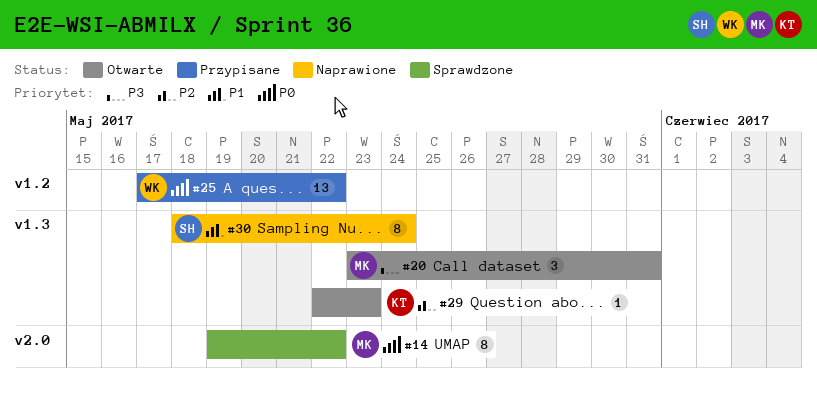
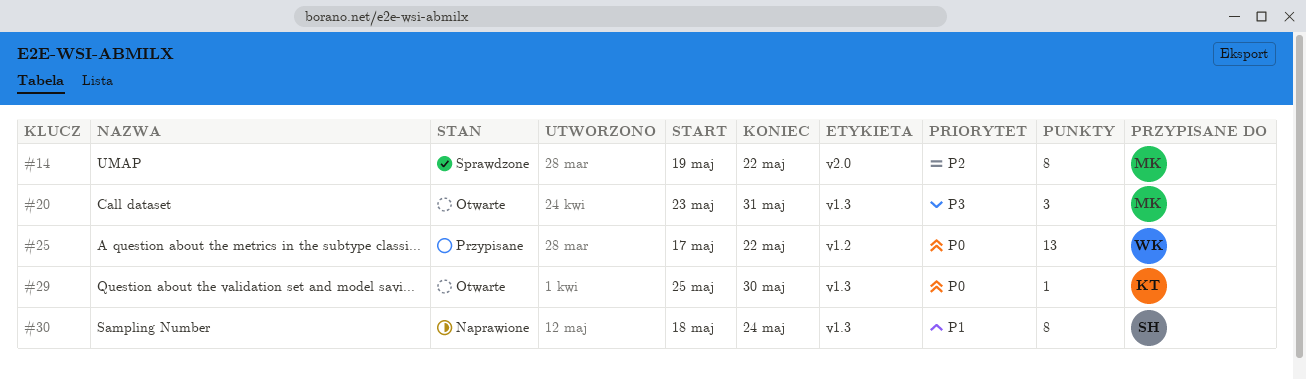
#14, priority: P0 -> P2
#29, priority: P2 -> P0
#29, start: May 22 -> May 25
#29, due: May 23 -> May 30

